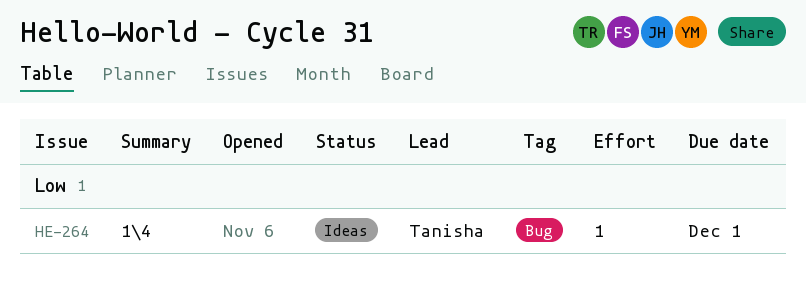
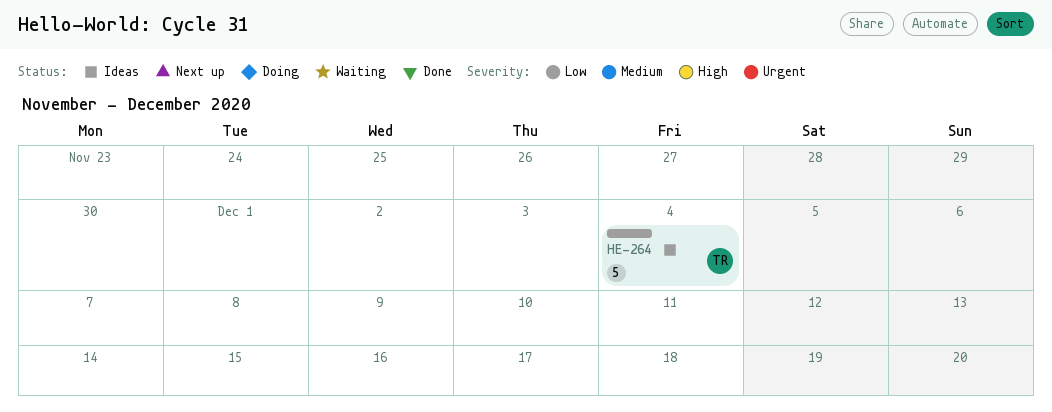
HE-264, estimate: 1 -> 5
HE-264, due: Dec 1 -> Dec 4

